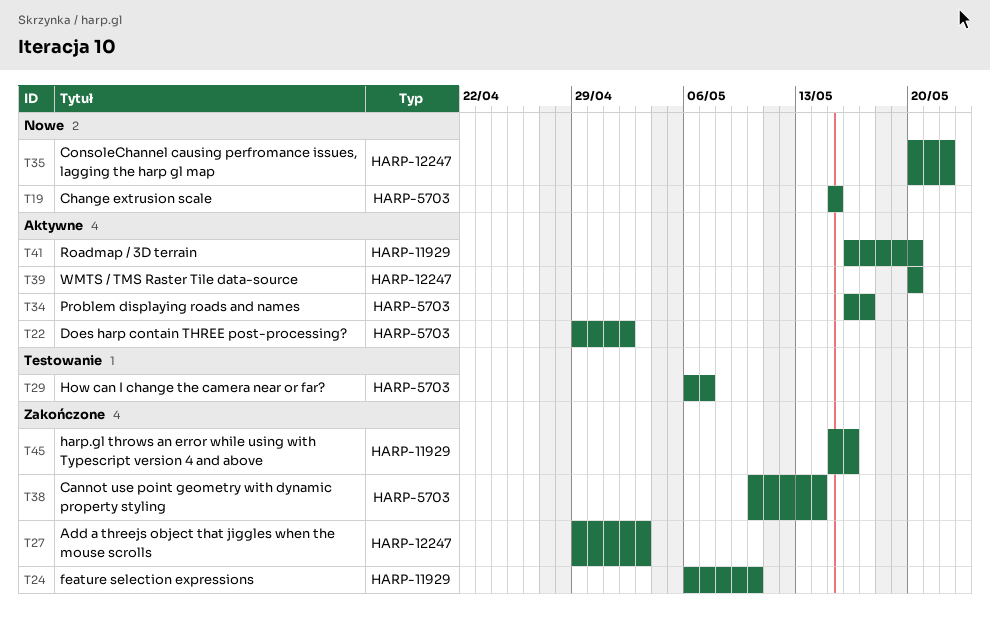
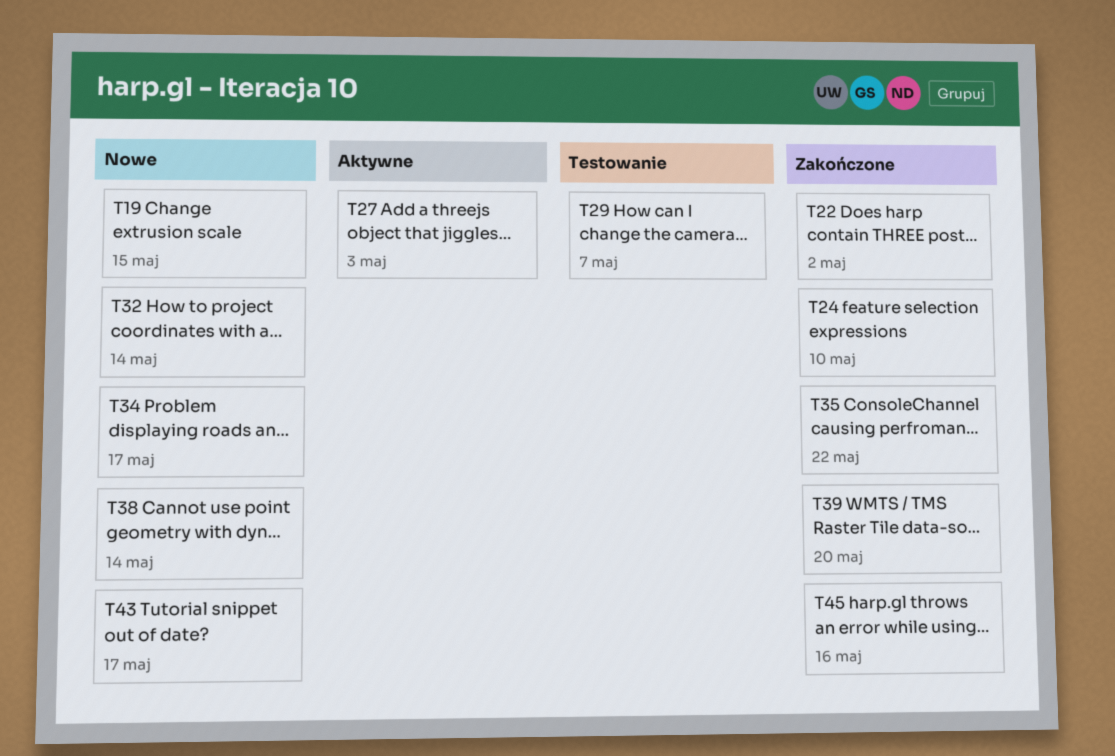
T22, status: Aktywne -> Zakończone
T27, status: Zakończone -> Aktywne
T32: none -> present
T34, status: Aktywne -> Nowe
T35, status: Nowe -> Zakończone
T38, status: Zakończone -> Nowe
T39, status: Aktywne -> Zakończone
T41: present -> none
T43: none -> present

